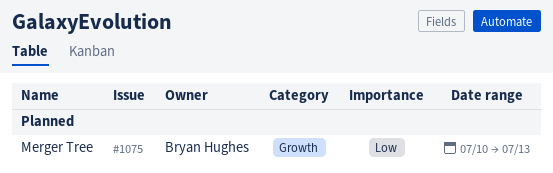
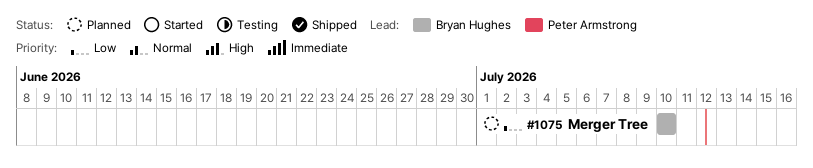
#1075, due: Jul 13 -> Jul 10

